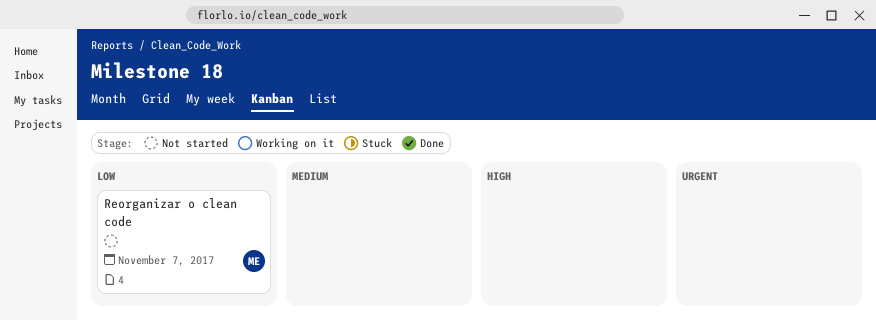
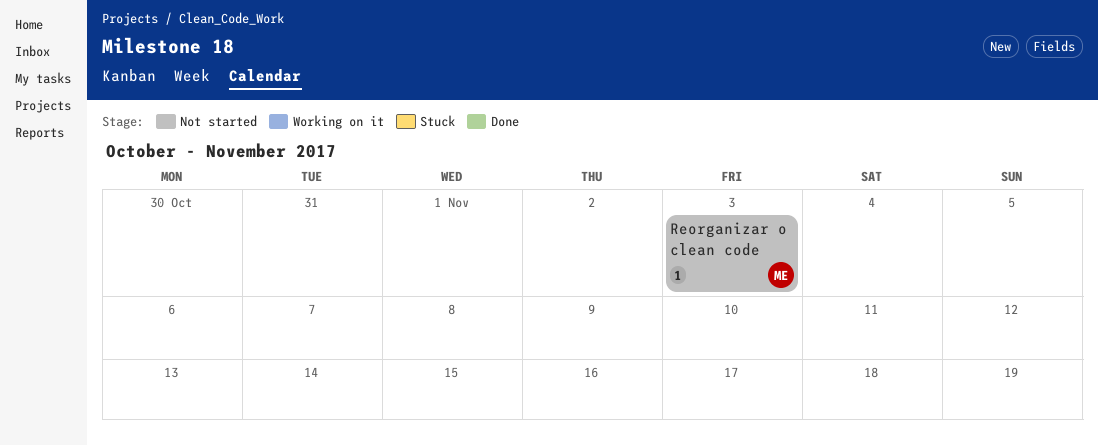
Reorganizar o clean code, due: Nov 7 -> Nov 3

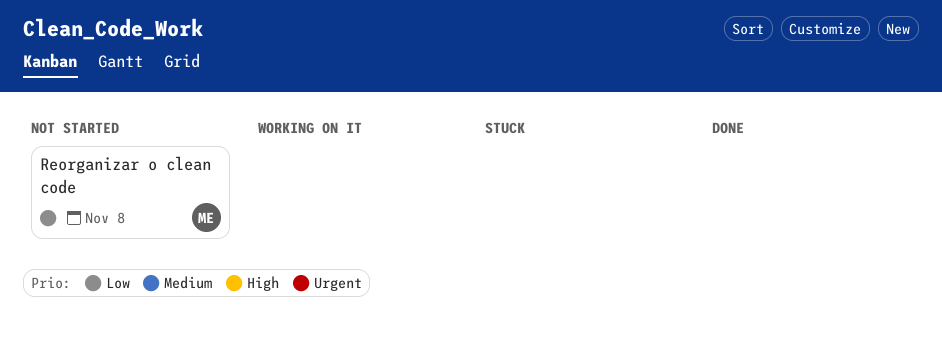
Reorganizar o clean code, due: Nov 3 -> Nov 8

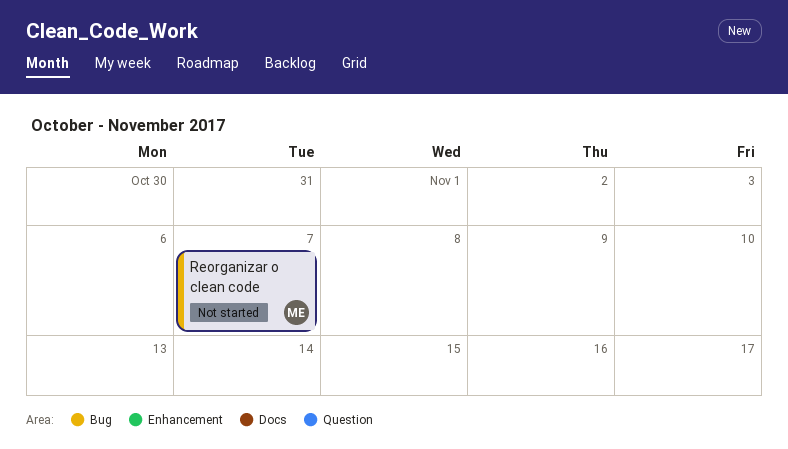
Reorganizar o clean code, due: Nov 8 -> Nov 7

